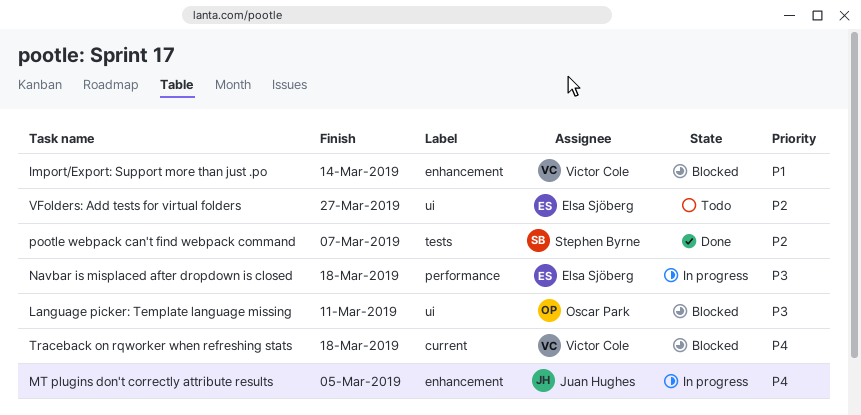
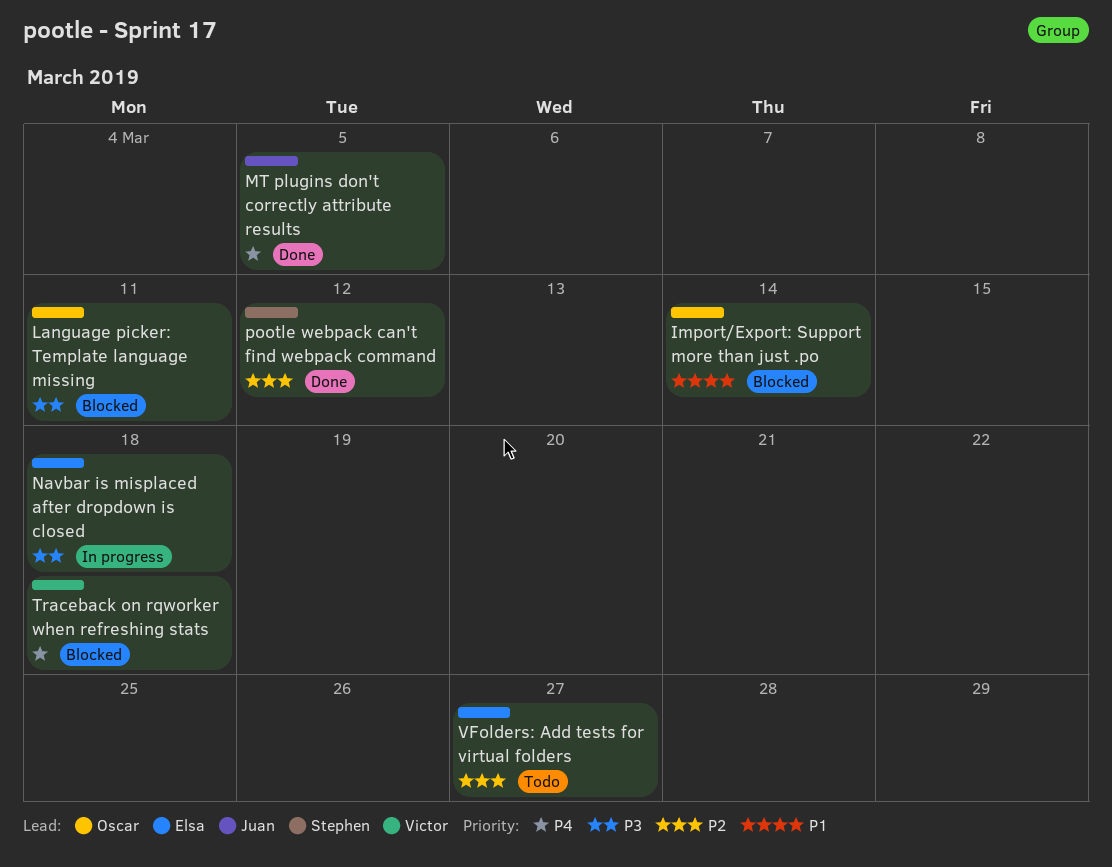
Import/Export: Support more than just .po, owner: Victor Cole -> Oscar Park
MT plugins don't correctly attribute results, status: In progress -> Done
pootle webpack can't find webpack command, due: Mar 7 -> Mar 12

